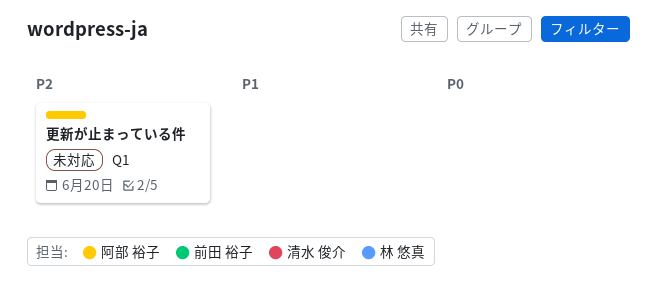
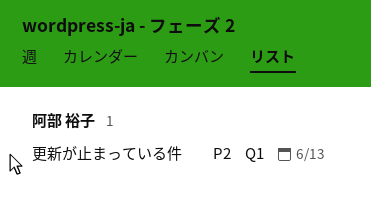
更新が止まっている件, due: Jun 20 -> Jun 13

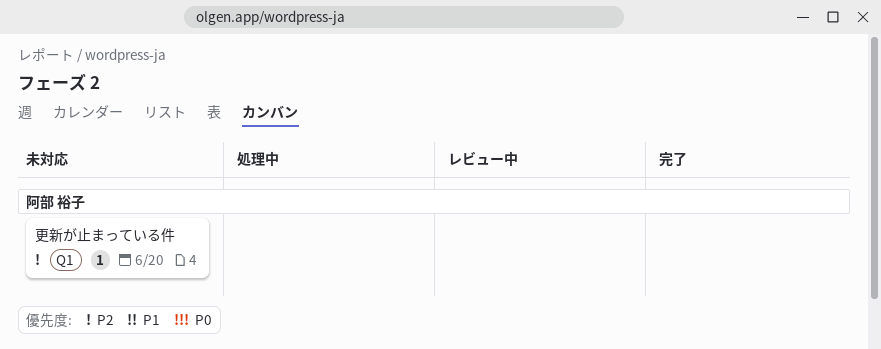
更新が止まっている件, due: Jun 13 -> Jun 20

